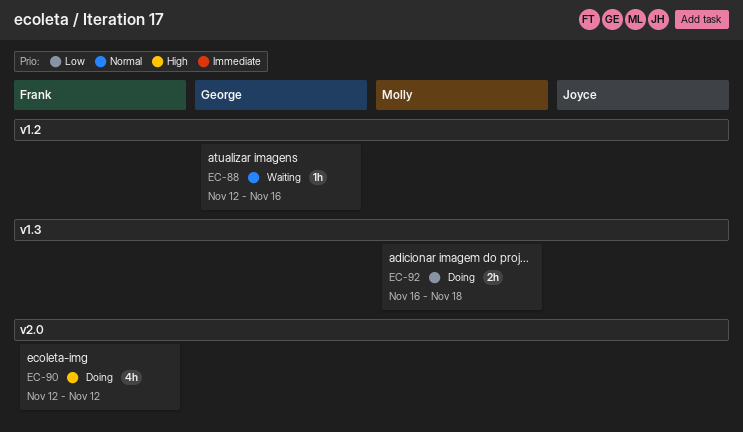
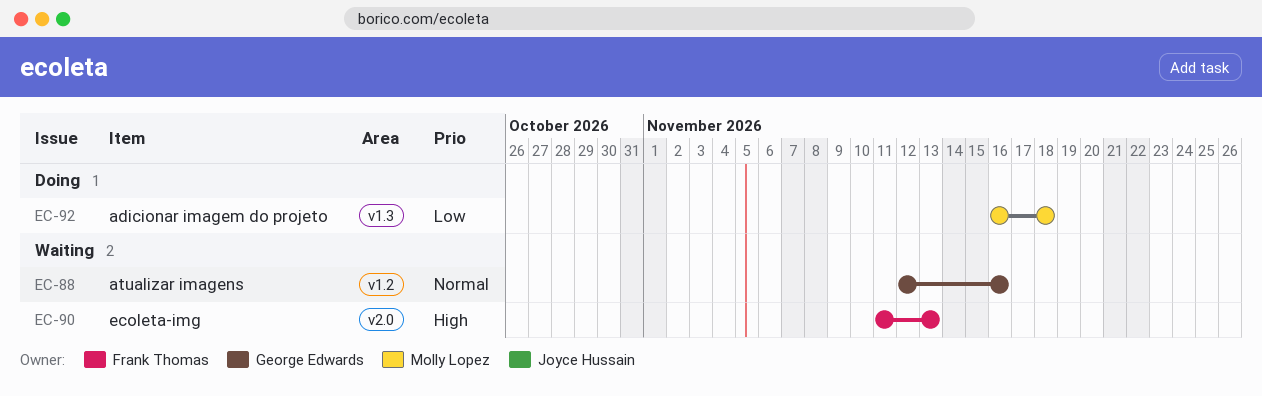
EC-90, status: Doing -> Waiting
EC-90, start: Nov 12 -> Nov 11
EC-90, due: Nov 12 -> Nov 13

